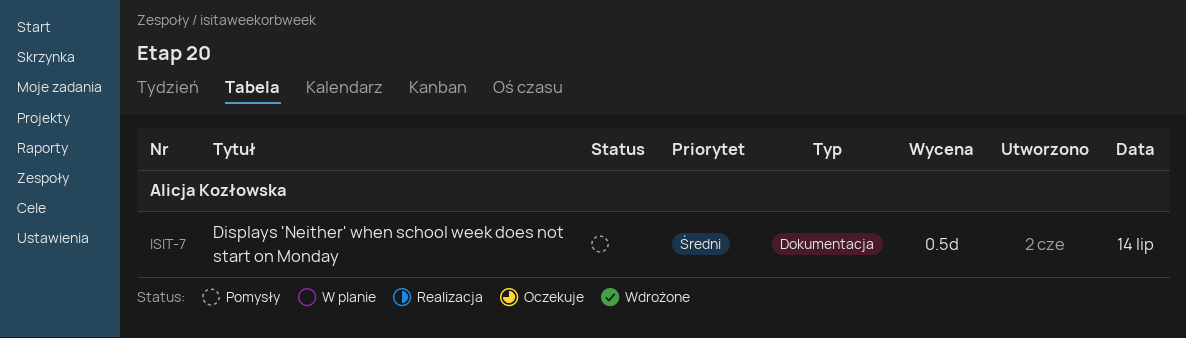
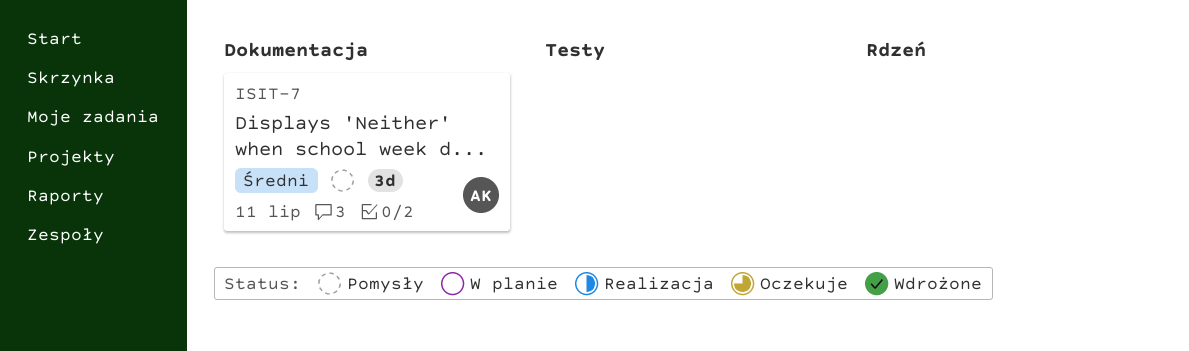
ISIT-7, estimate: 0.5d -> 3d
ISIT-7, day: Jul 14 -> Jul 11

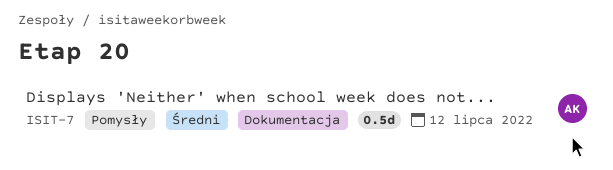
ISIT-7, estimate: 3d -> 0.5d
ISIT-7, day: Jul 11 -> Jul 12

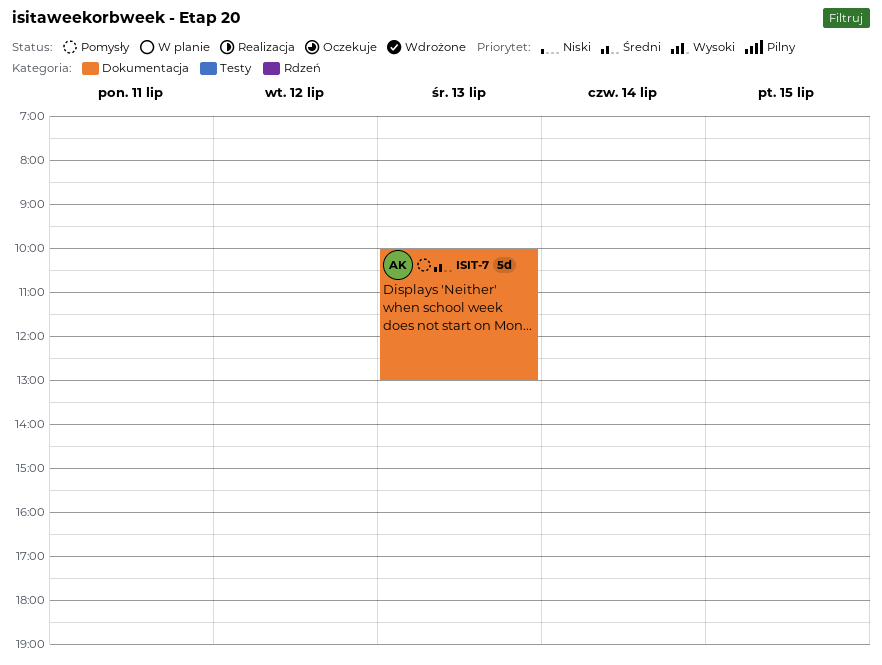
ISIT-7, estimate: 0.5d -> 5d
ISIT-7, day: Jul 12 -> Jul 13

